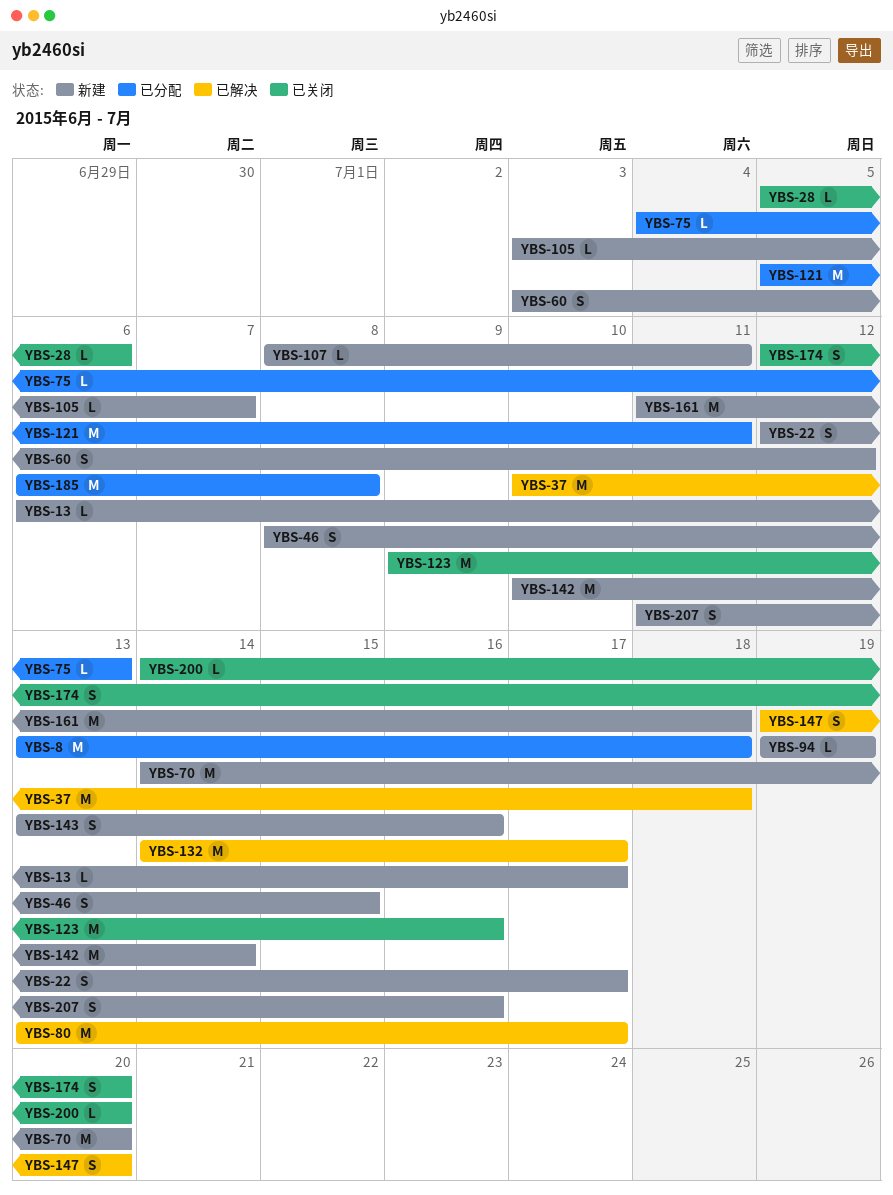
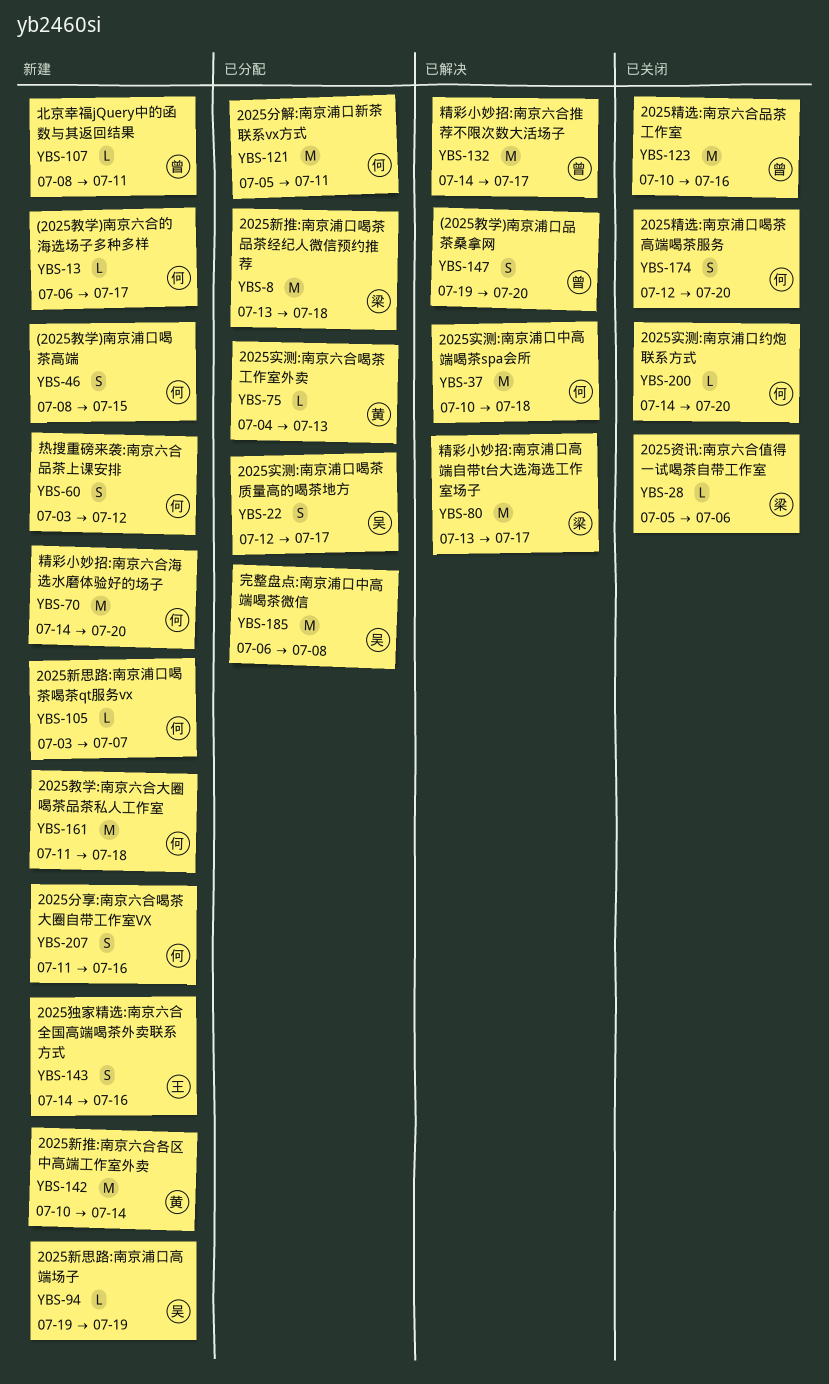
YBS-22, status: 新建 -> 已分配
YBS-123, start: Jul 9 -> Jul 10
YBS-143, start: Jul 13 -> Jul 14

